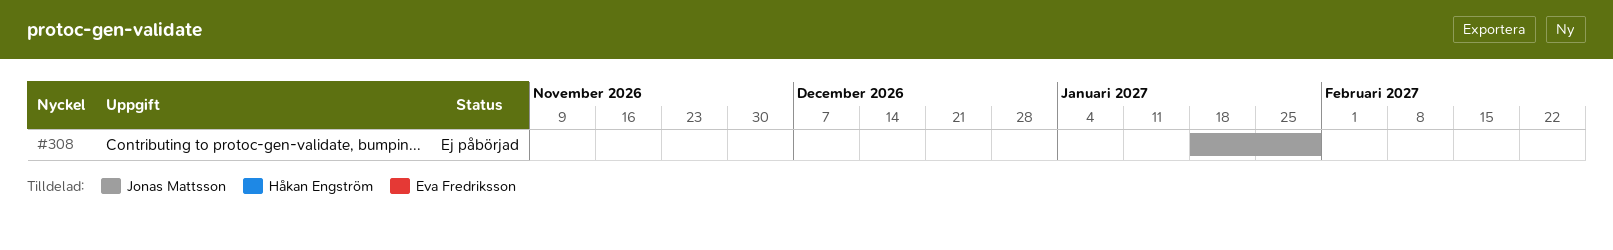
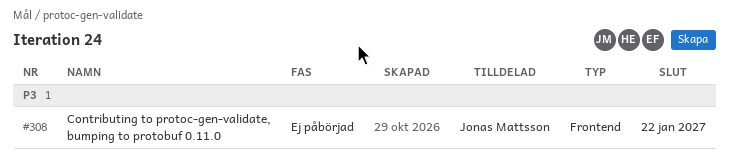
#308, due: Jan 29 -> Jan 22

